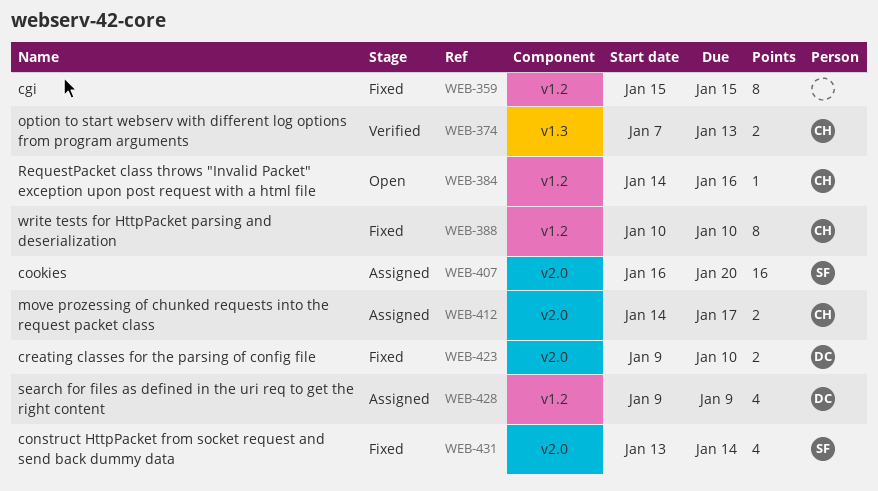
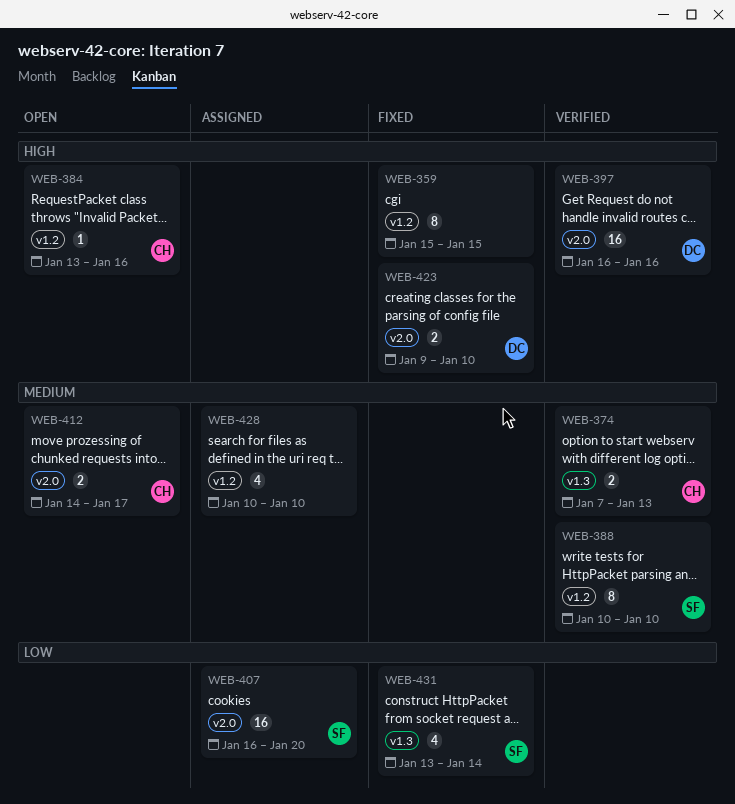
WEB-384, start: Jan 14 -> Jan 13
WEB-388, status: Fixed -> Verified
WEB-388, owner: CH -> SF
WEB-397: none -> present
WEB-412, status: Assigned -> Open
WEB-428, owner: DC -> none
WEB-428, start: Jan 9 -> Jan 10
WEB-428, due: Jan 9 -> Jan 10
WEB-431, label: v2.0 -> v1.3

